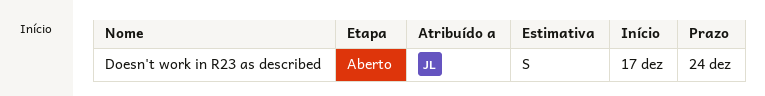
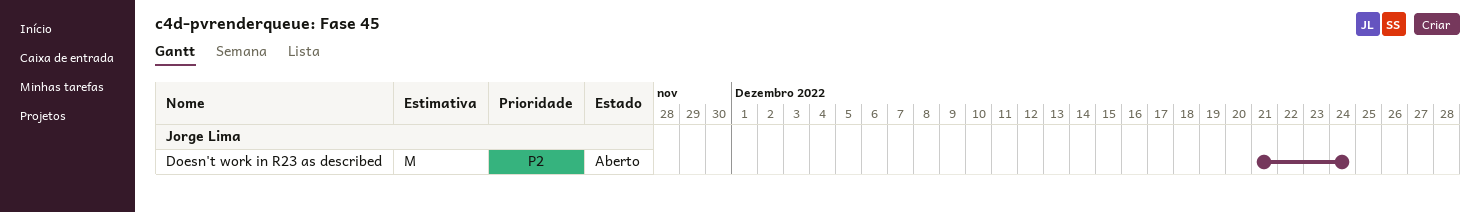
Doesn't work in R23 as described, estimate: S -> M
Doesn't work in R23 as described, start: Dec 17 -> Dec 21

